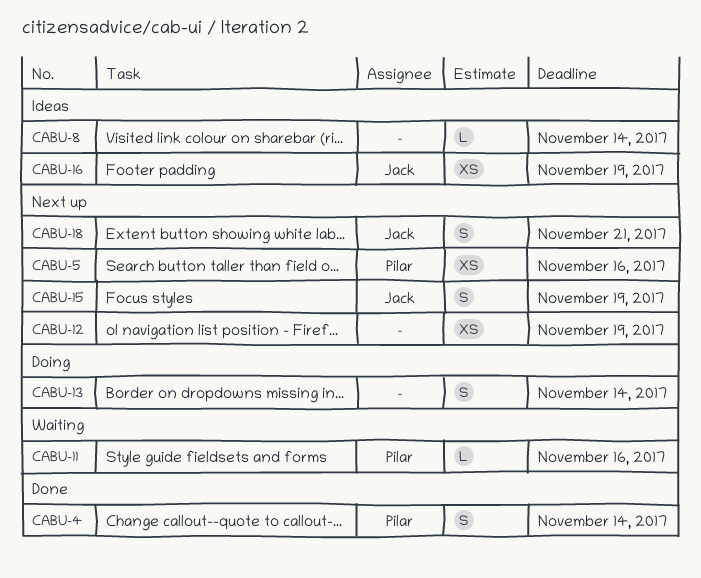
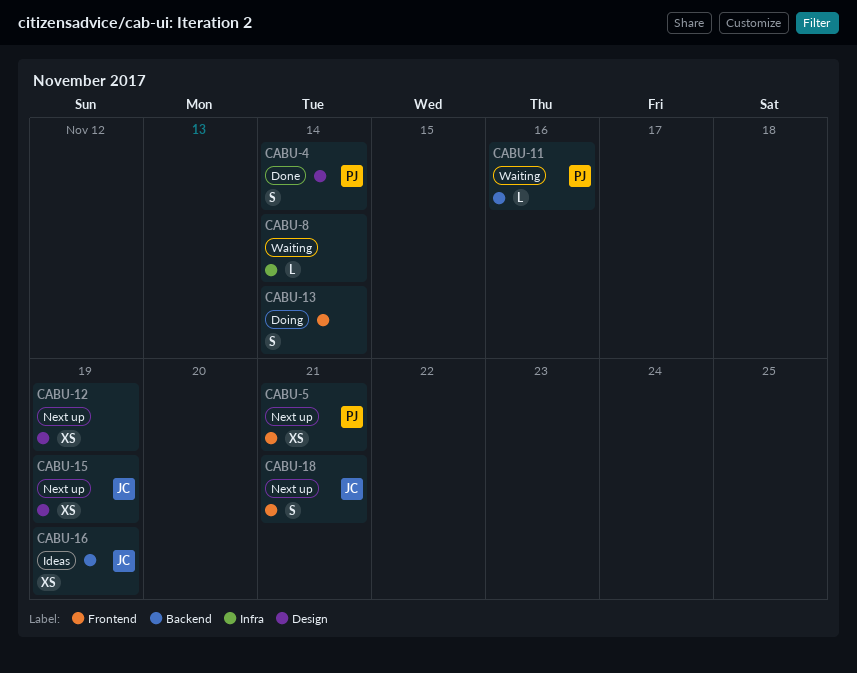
CABU-5, due: Nov 16 -> Nov 21
CABU-8, status: Ideas -> Waiting
CABU-15, estimate: S -> XS

